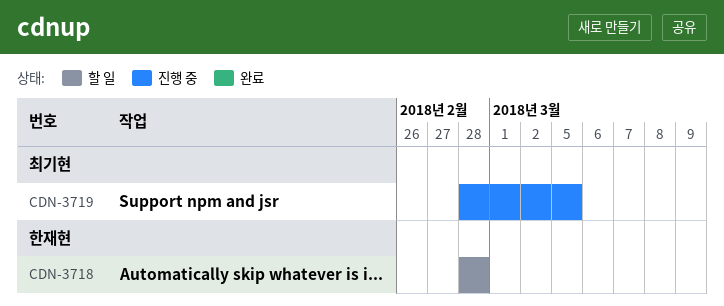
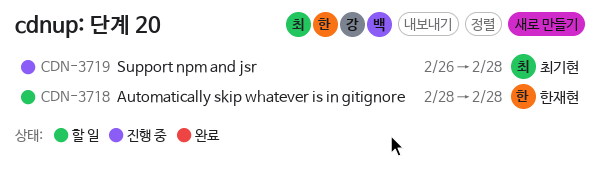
CDN-3719, start: Feb 28 -> Feb 26
CDN-3719, due: Mar 5 -> Feb 28

